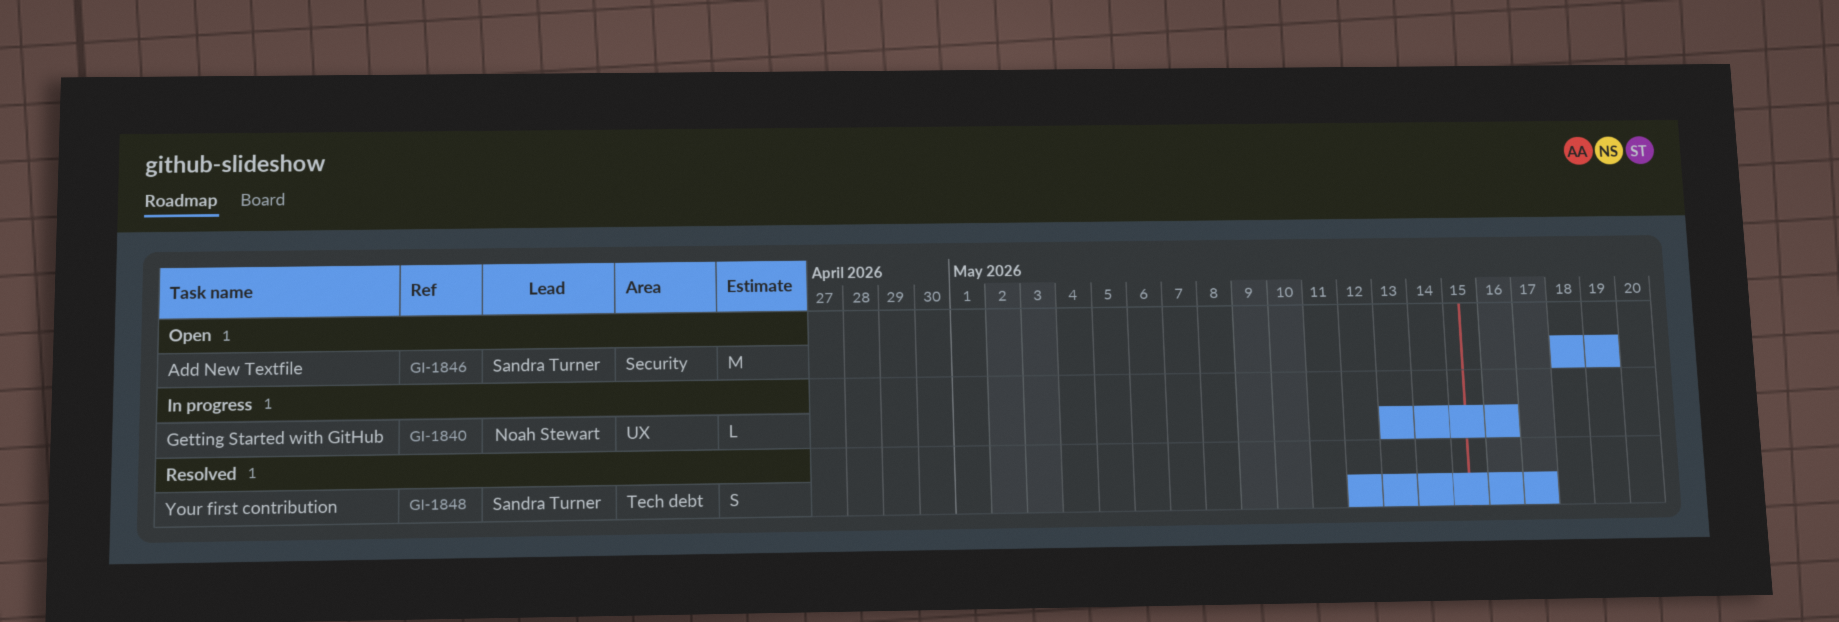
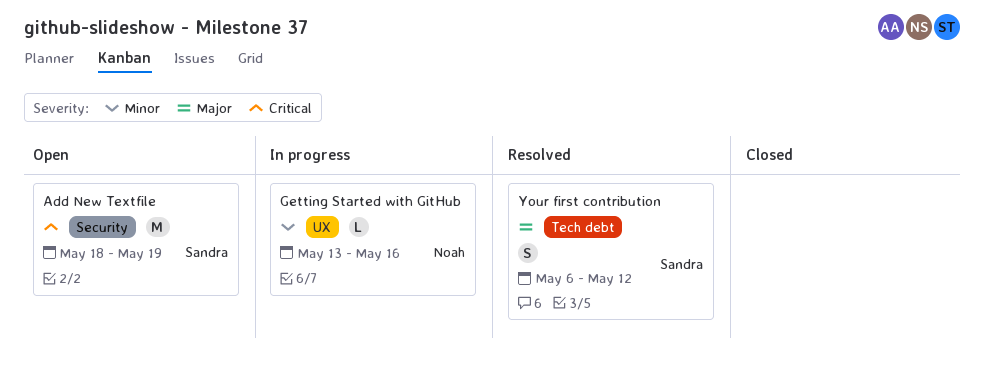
Your first contribution, start: May 12 -> May 6
Your first contribution, due: May 17 -> May 12

